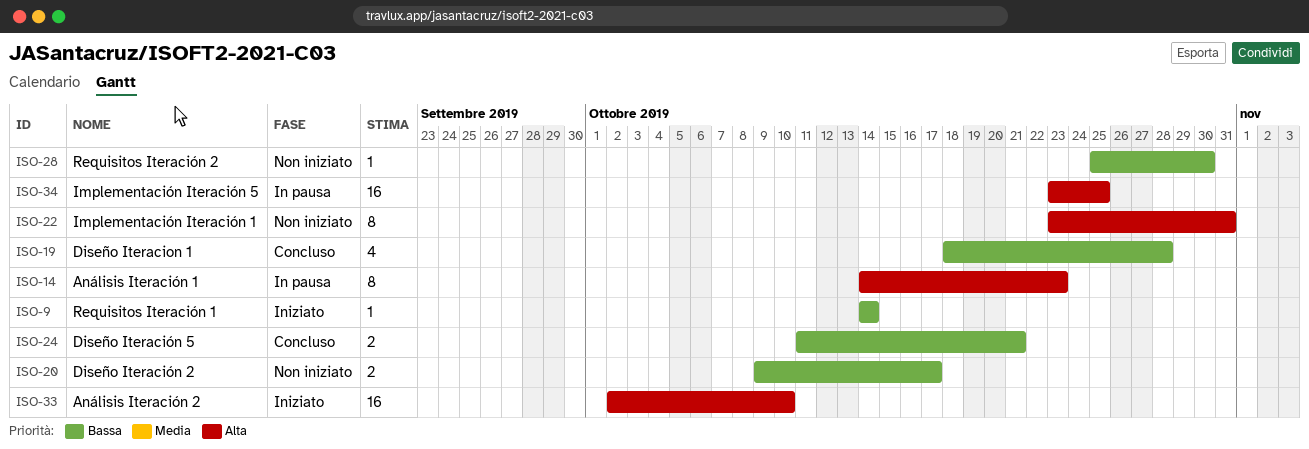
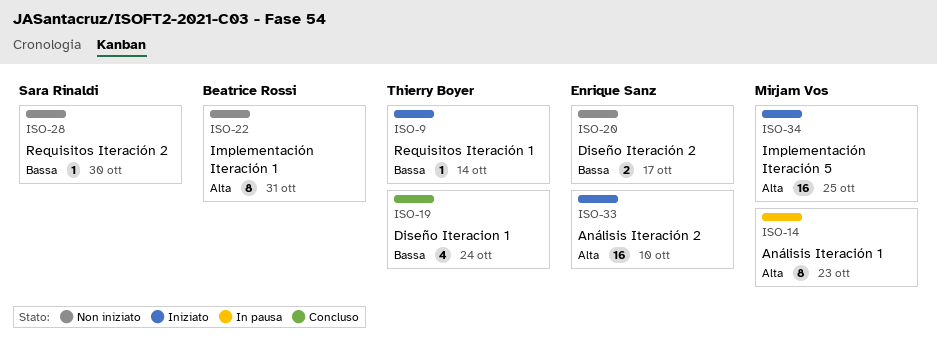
ISO-19, due: Oct 28 -> Oct 24
ISO-24: present -> none
ISO-34, status: In pausa -> Iniziato

